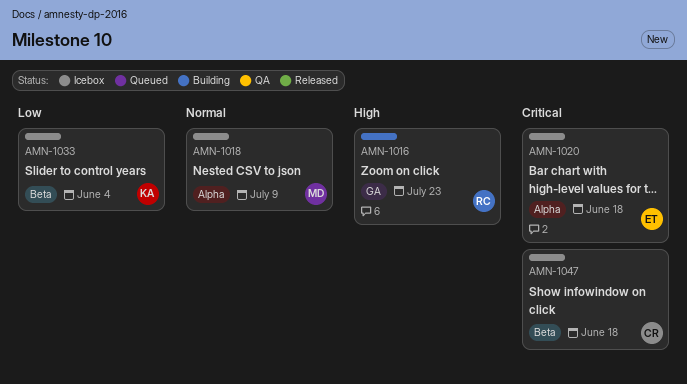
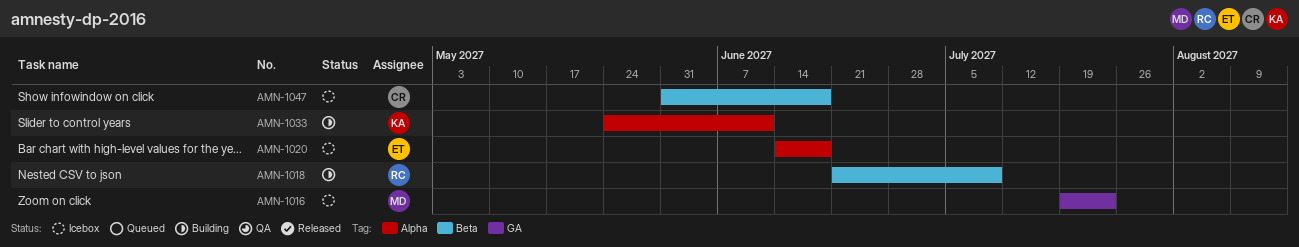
AMN-1016, status: Building -> Icebox
AMN-1016, owner: RC -> MD
AMN-1018, status: Icebox -> Building
AMN-1018, owner: MD -> RC
AMN-1018, label: Alpha -> Beta
AMN-1033, status: Icebox -> Building
AMN-1033, label: Beta -> Alpha
AMN-1033, due: Jun 4 -> Jun 11

